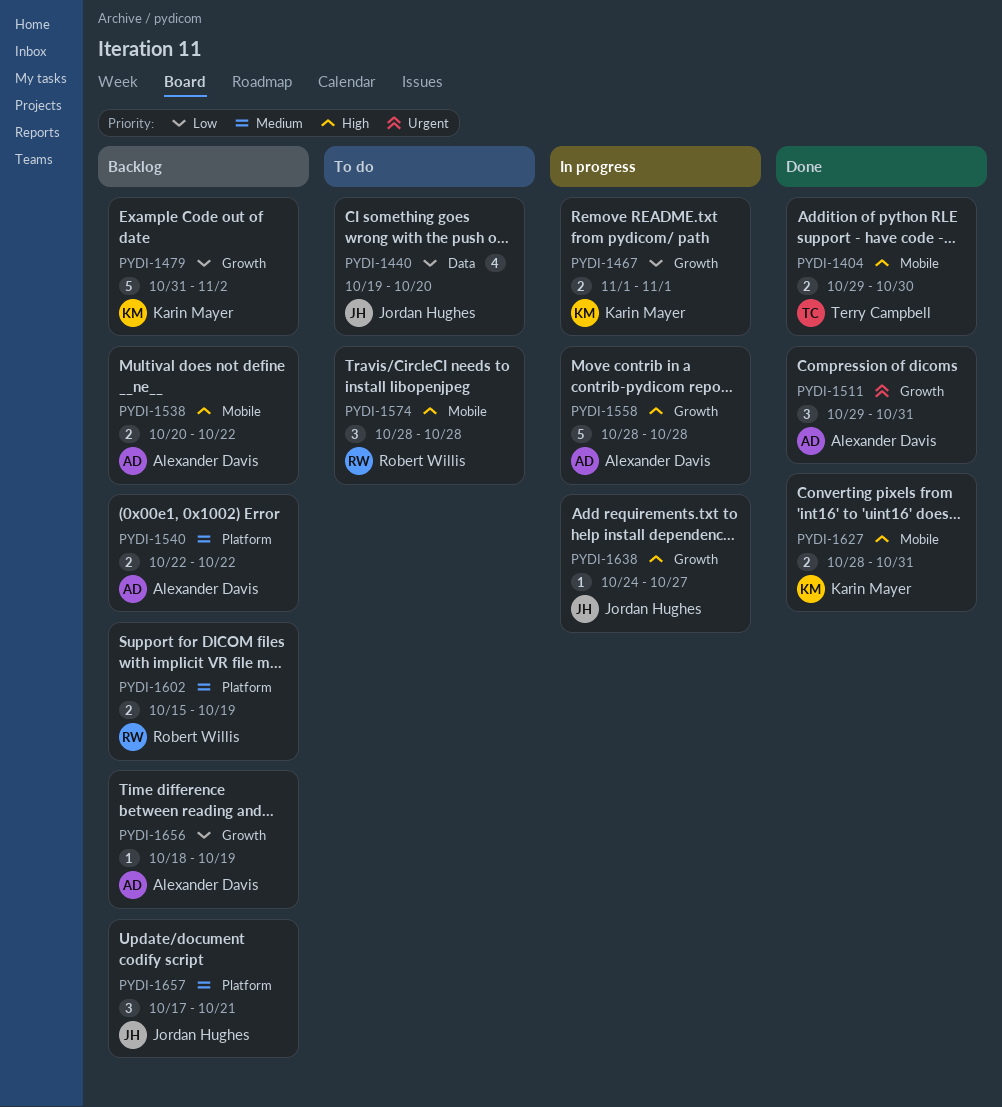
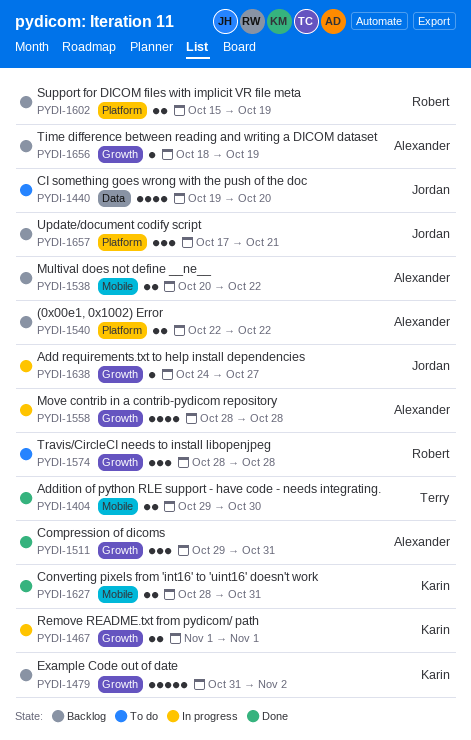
PYDI-1558, estimate: 5 -> 4
PYDI-1574, label: Mobile -> Growth

